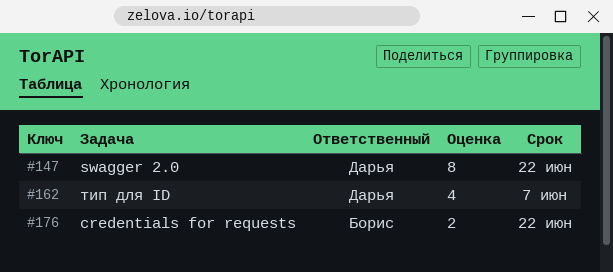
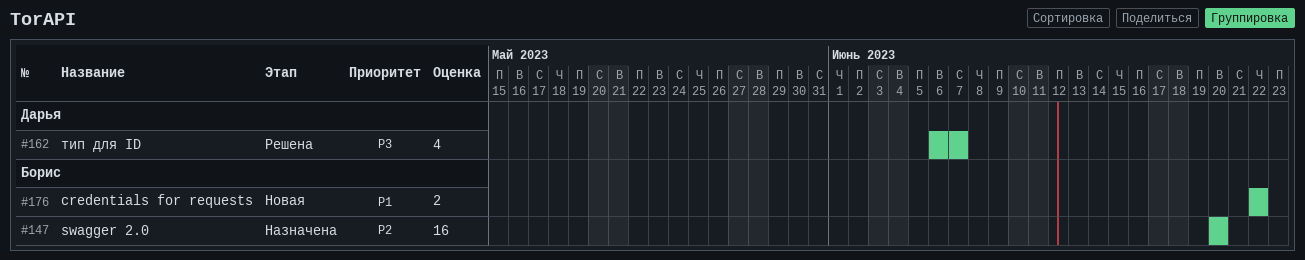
#147, owner: Дарья -> Борис
#147, estimate: 8 -> 16
#147, due: Jun 22 -> Jun 20

